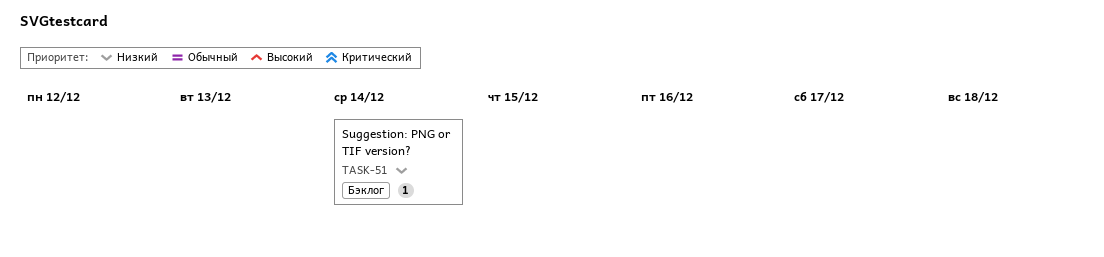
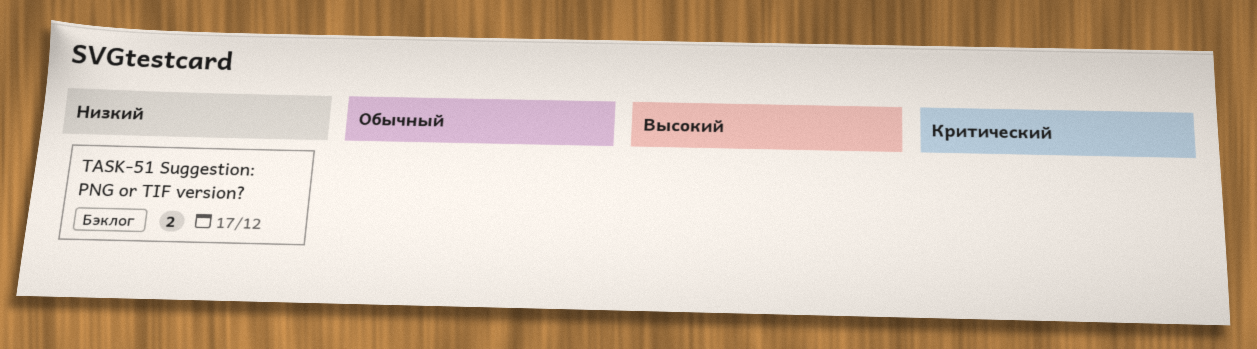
TASK-51, estimate: 1 -> 2
TASK-51, due: Dec 14 -> Dec 17

